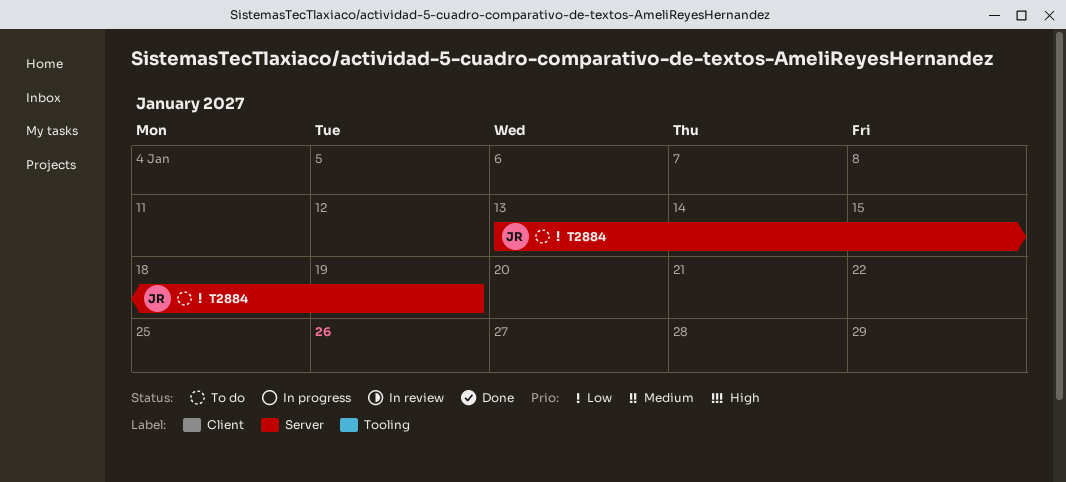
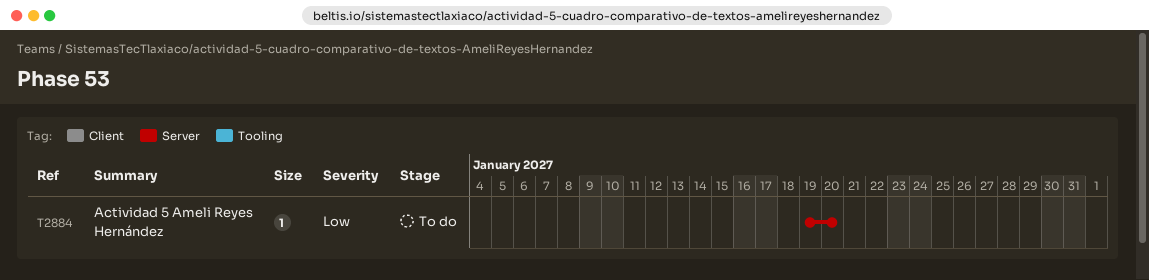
T2884, start: Jan 13 -> Jan 19
T2884, due: Jan 19 -> Jan 20

